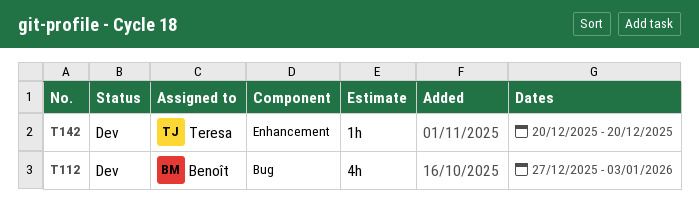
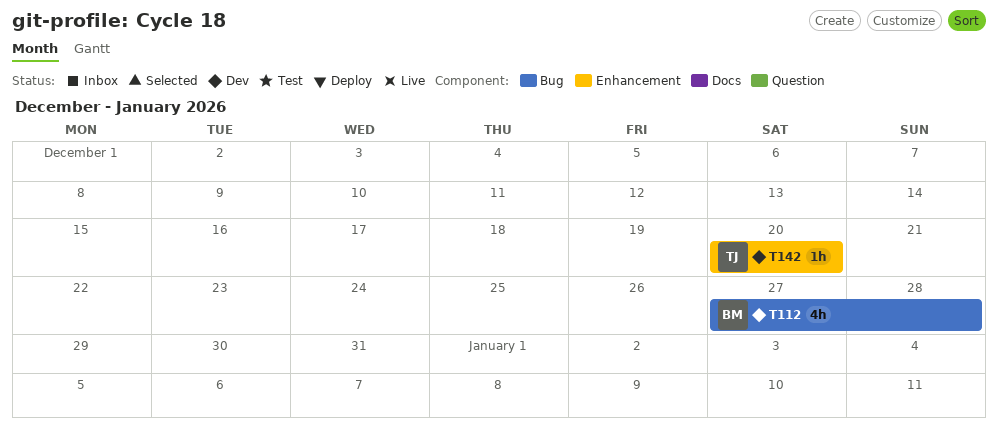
T112, due: Jan 3 -> Dec 28

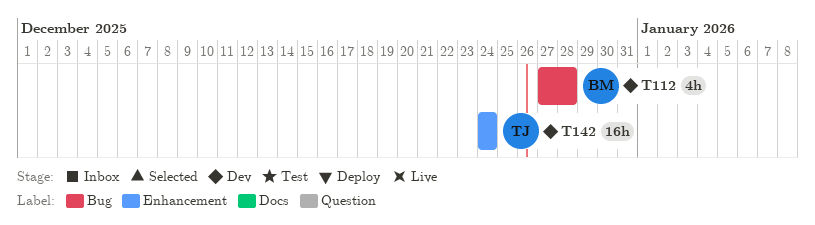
T142, estimate: 1h -> 16h
T142, start: Dec 20 -> Dec 24
T142, due: Dec 20 -> Dec 24

